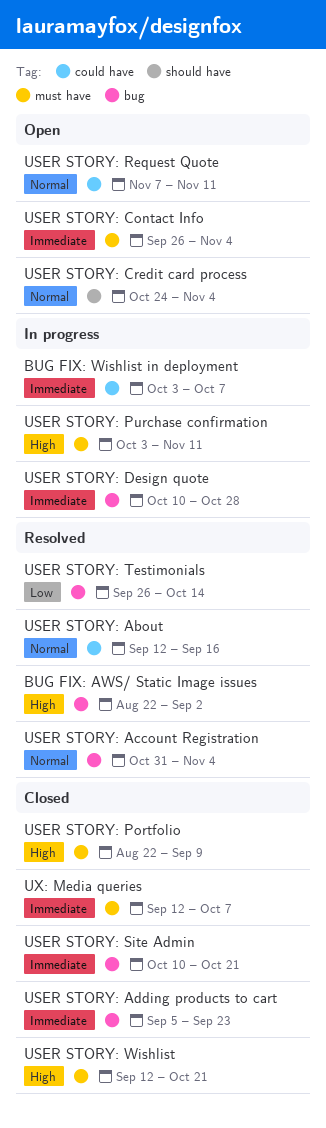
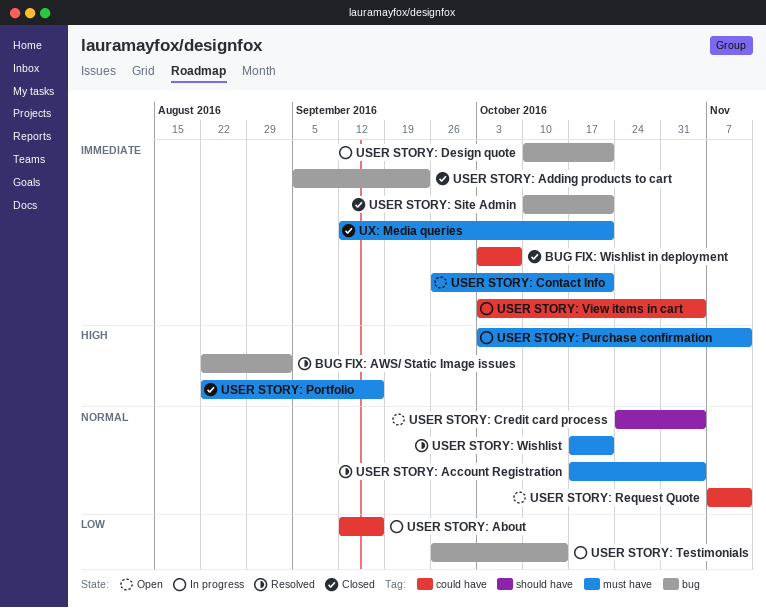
BUG FIX: Wishlist in deployment, status: In progress -> Closed
USER STORY: About, status: Resolved -> In progress
USER STORY: About, priority: Normal -> Low
USER STORY: Account Registration, label: bug -> must have
USER STORY: Account Registration, start: Oct 31 -> Oct 17
USER STORY: Contact Info, due: Nov 4 -> Oct 21
USER STORY: Design quote, due: Oct 28 -> Oct 21
USER STORY: Portfolio, due: Sep 9 -> Sep 16
USER STORY: Testimonials, status: Resolved -> In progress
USER STORY: View items in cart: none -> present
USER STORY: Wishlist, status: Closed -> Resolved
USER STORY: Wishlist, priority: High -> Normal
USER STORY: Wishlist, start: Sep 12 -> Oct 17
UX: Media queries, due: Oct 7 -> Oct 21

